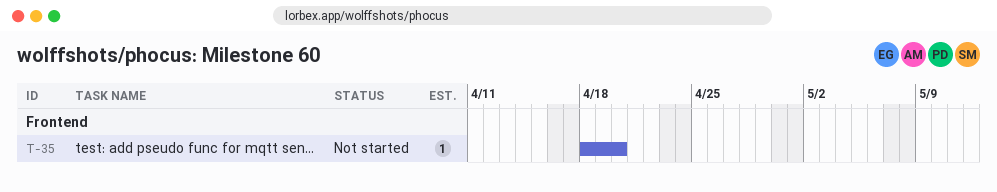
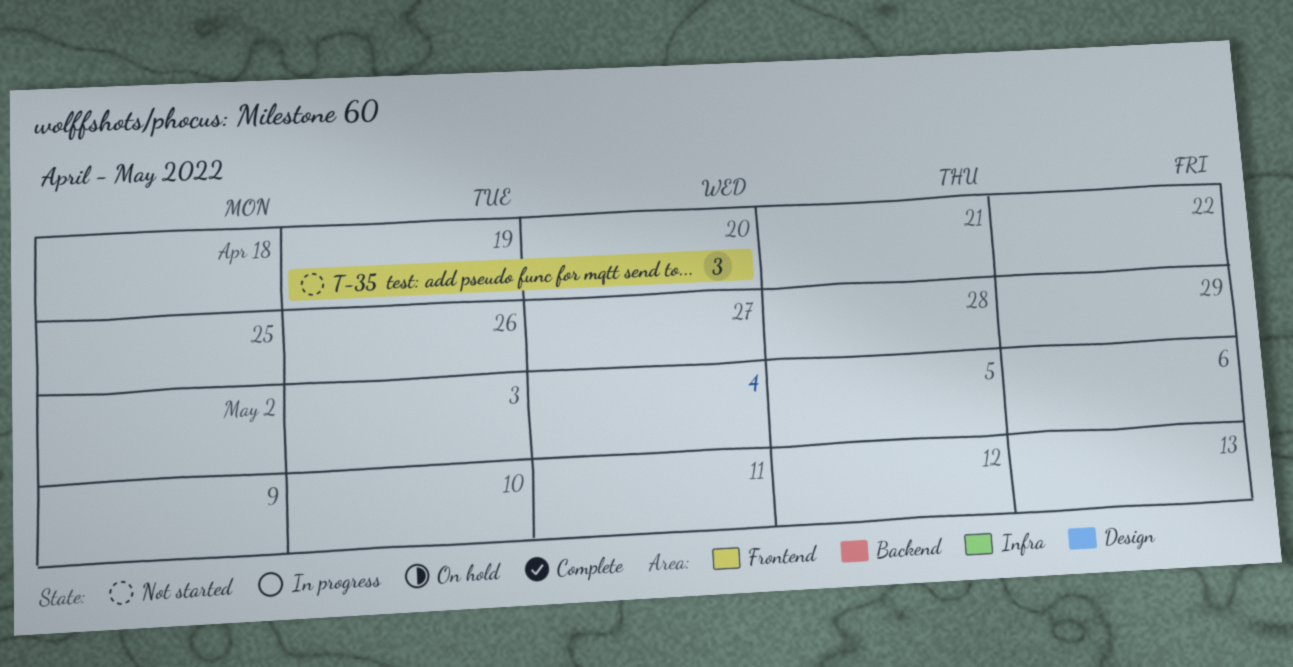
T-35, estimate: 1 -> 3
T-35, start: Apr 18 -> Apr 19

